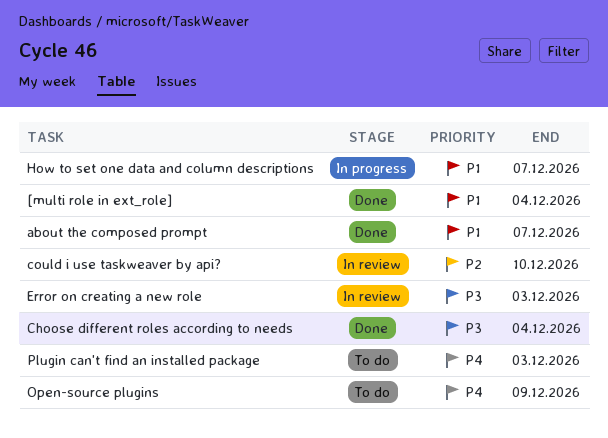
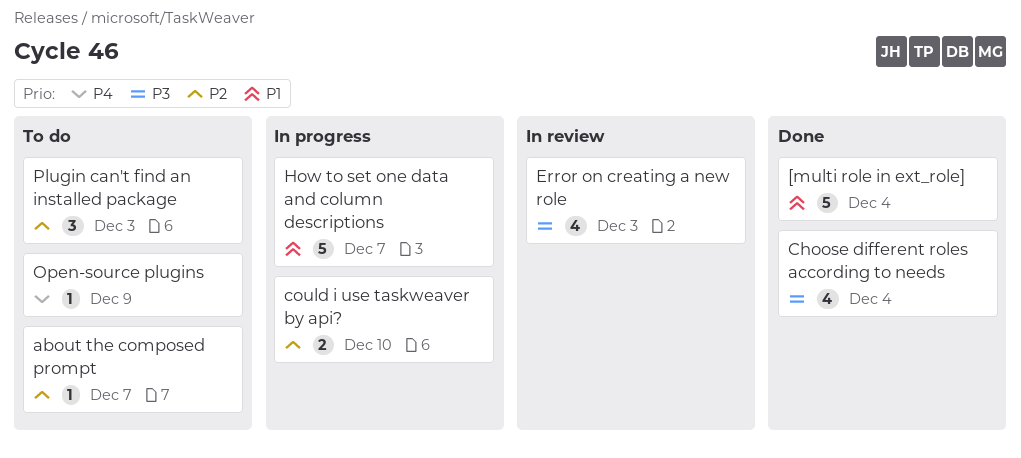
about the composed prompt, status: Done -> To do
about the composed prompt, priority: P1 -> P2
could i use taskweaver by api?, status: In review -> In progress
Plugin can't find an installed package, priority: P4 -> P2

